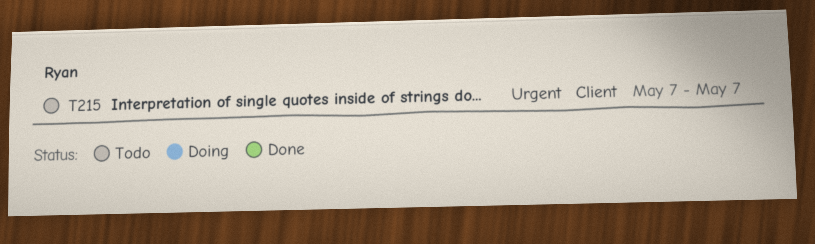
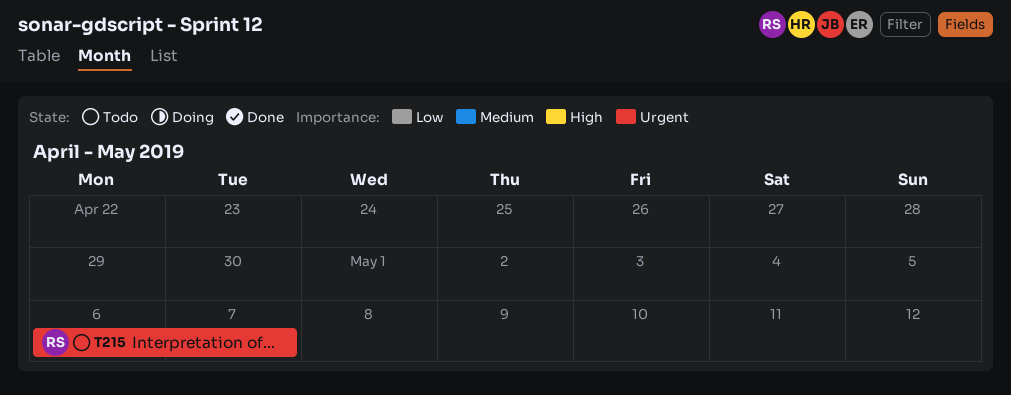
T215, start: May 7 -> May 6

